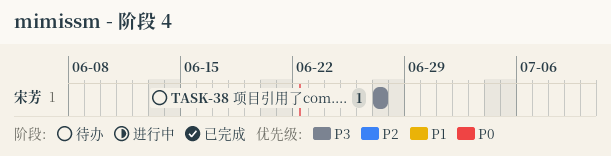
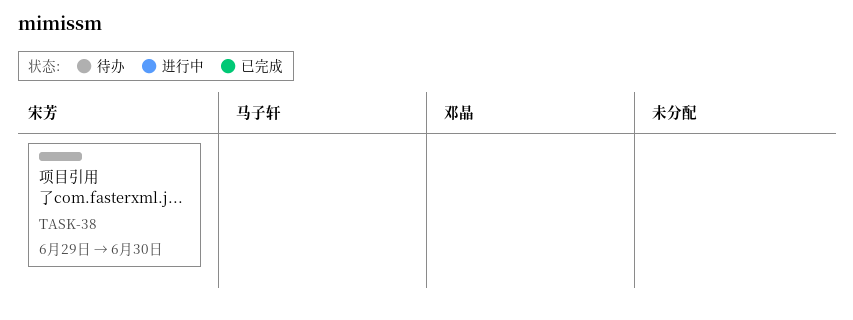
TASK-38, start: Jun 27 -> Jun 29
TASK-38, due: Jun 27 -> Jun 30

